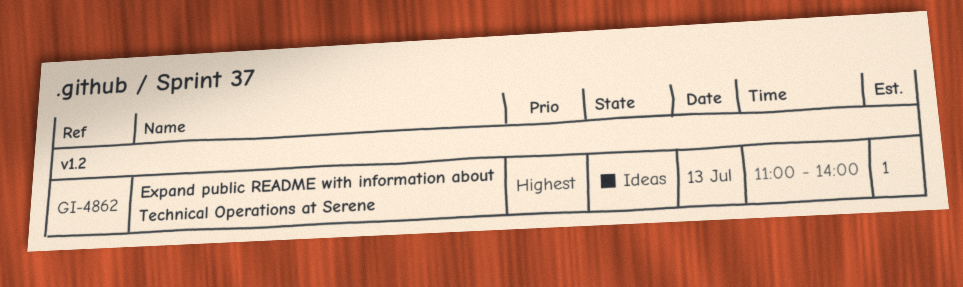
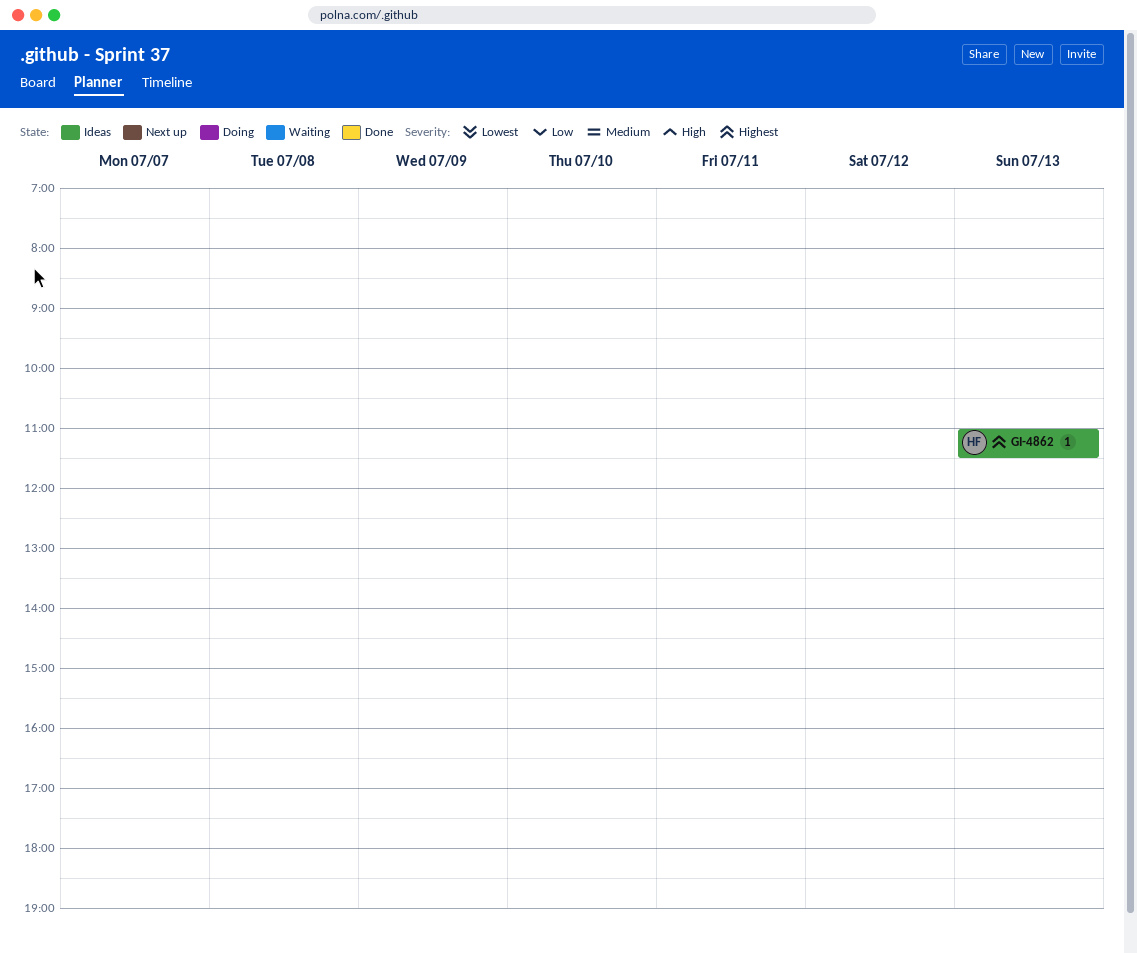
GI-4862, ends: 14:00 -> 11:30

